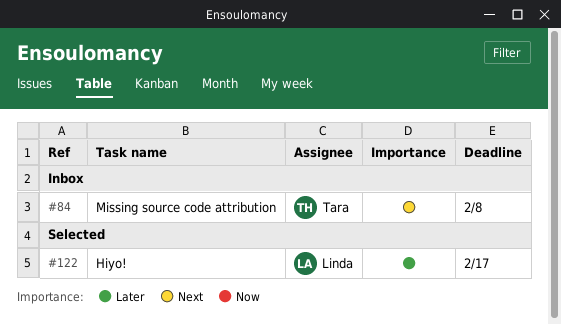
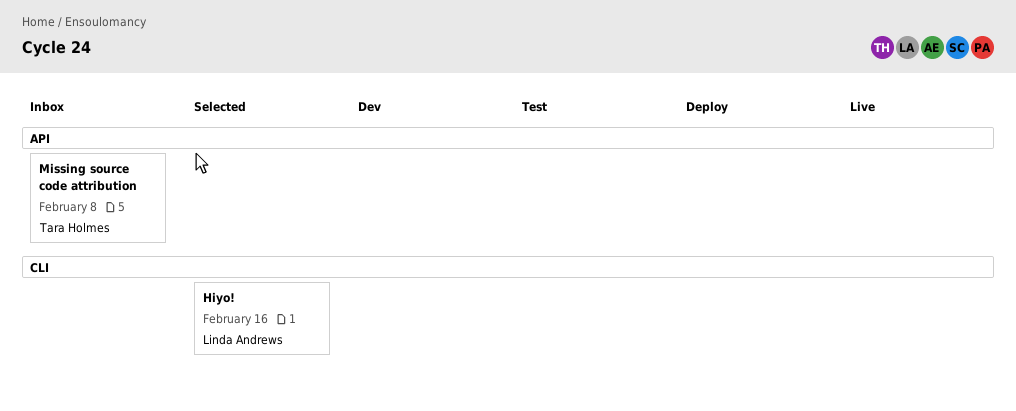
Hiyo!, due: Feb 17 -> Feb 16

